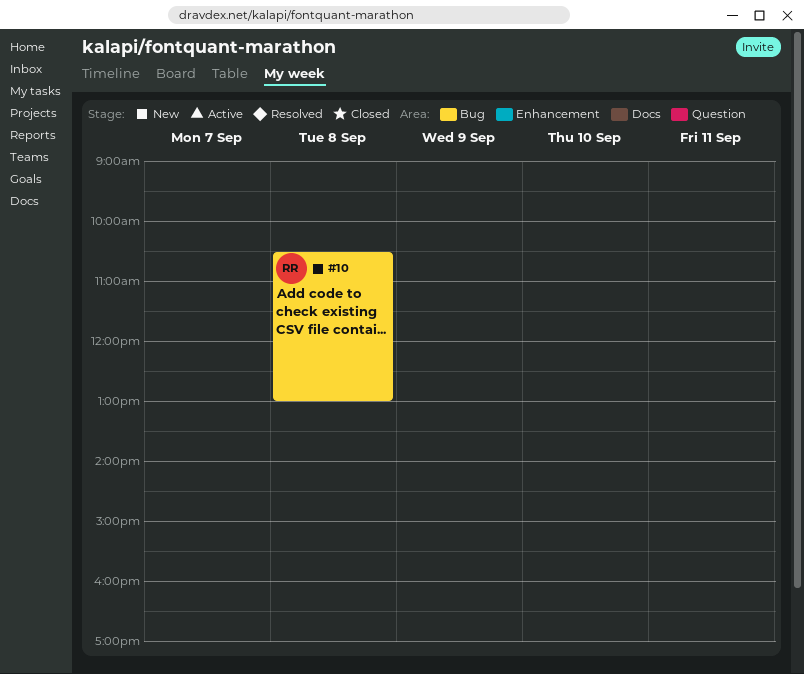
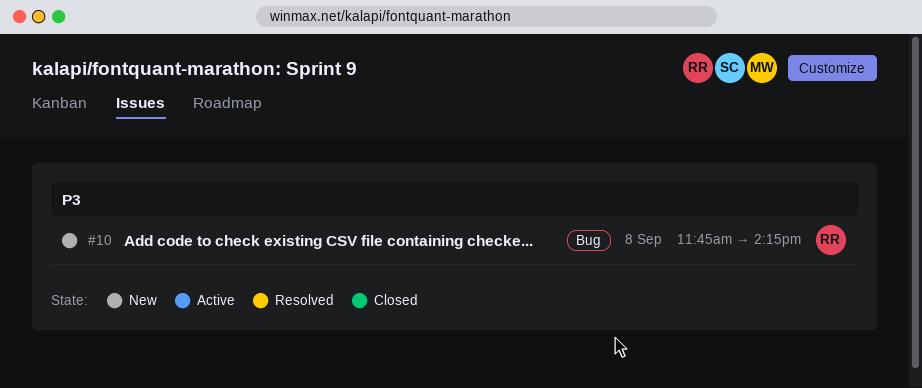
#10, begins: 10:30 -> 11:45
#10, ends: 13:00 -> 14:15

